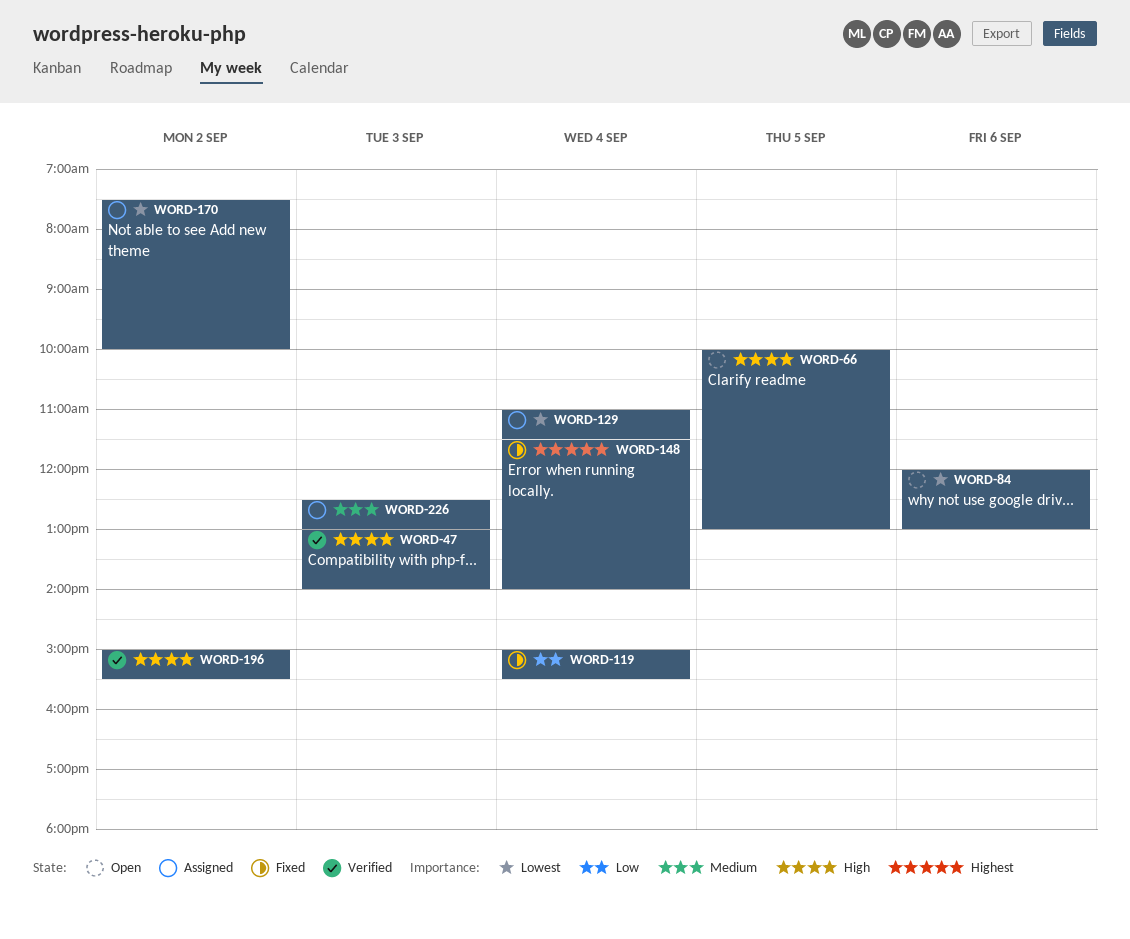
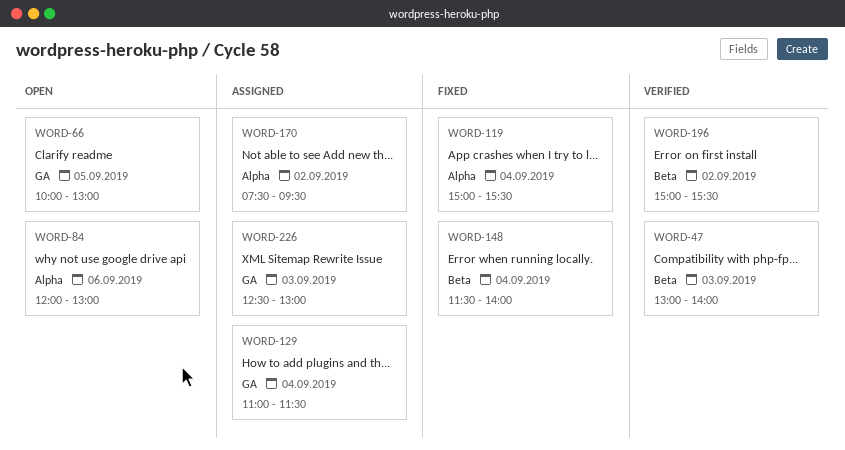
WORD-170, ends: 10:00 -> 09:30

